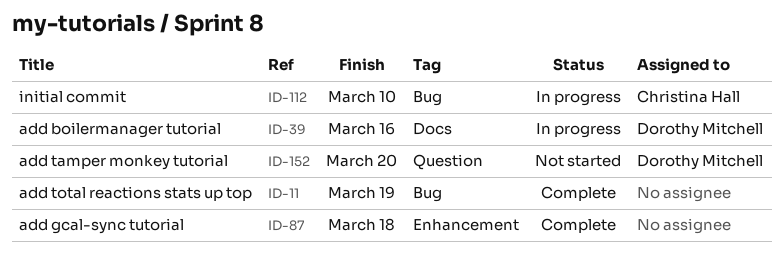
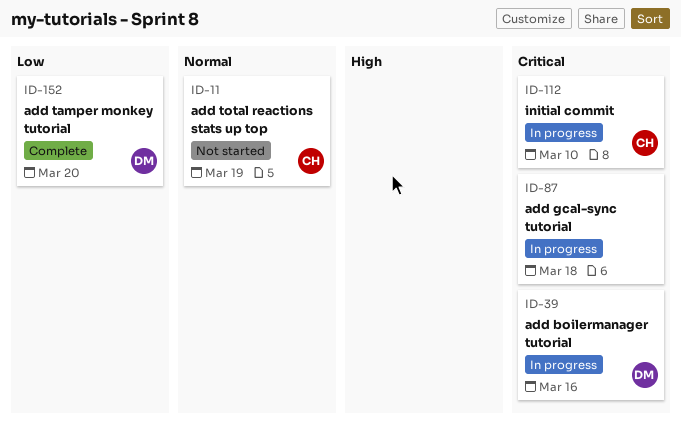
ID-11, status: Complete -> Not started
ID-11, owner: none -> Christina Hall
ID-87, status: Complete -> In progress
ID-152, status: Not started -> Complete

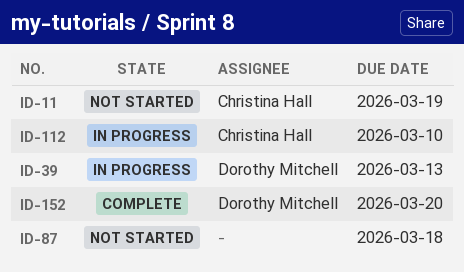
ID-39, due: Mar 16 -> Mar 13
ID-87, status: In progress -> Not started

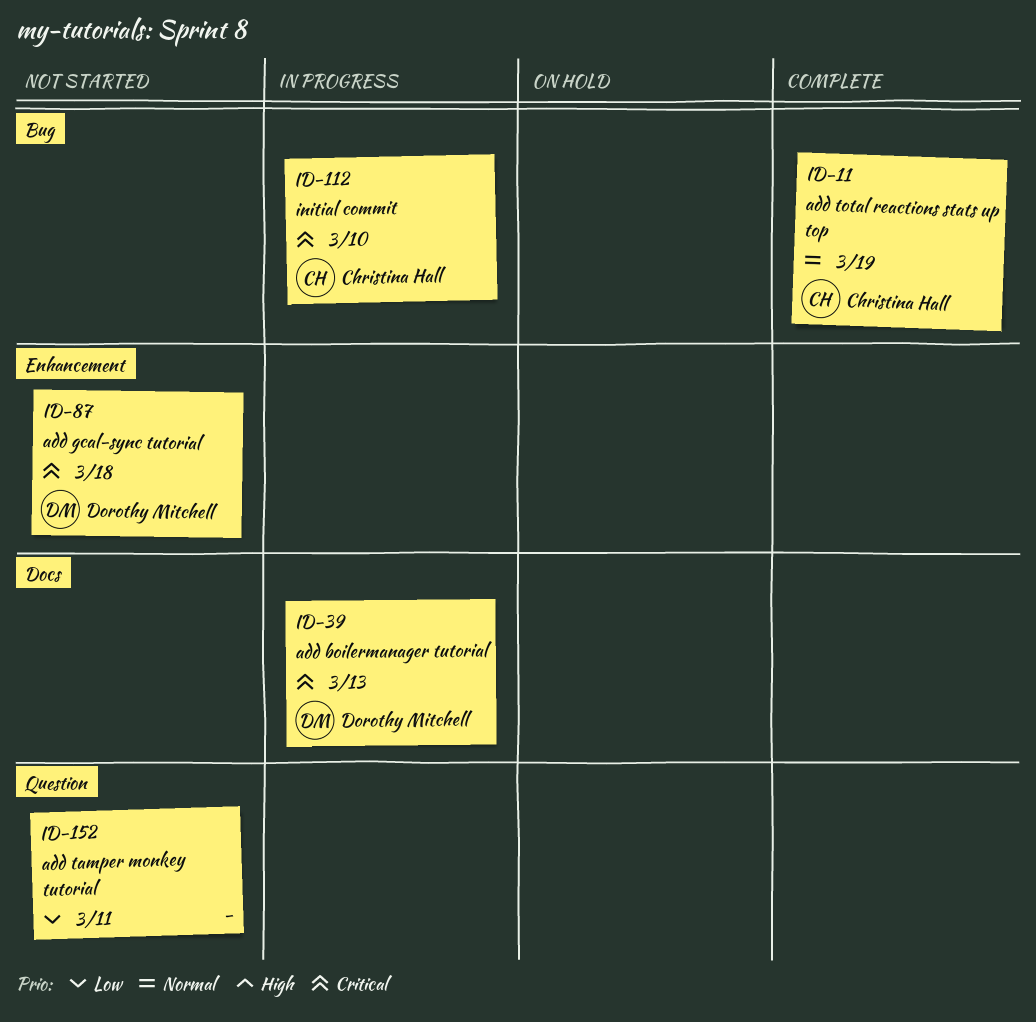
ID-11, status: Not started -> Complete
ID-87, owner: none -> Dorothy Mitchell
ID-152, status: Complete -> Not started
ID-152, owner: Dorothy Mitchell -> none
ID-152, due: Mar 20 -> Mar 11

